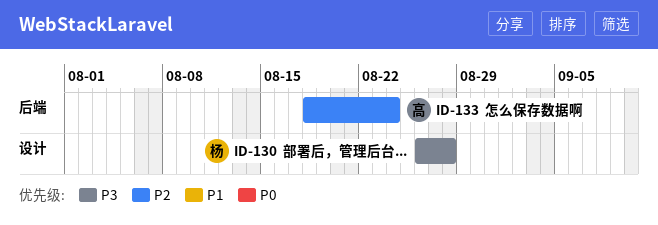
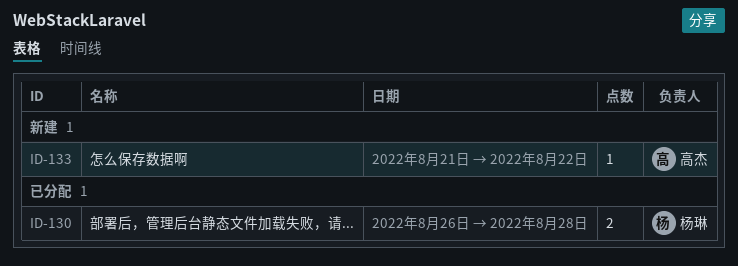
ID-133, start: Aug 18 -> Aug 21
ID-133, due: Aug 24 -> Aug 22

